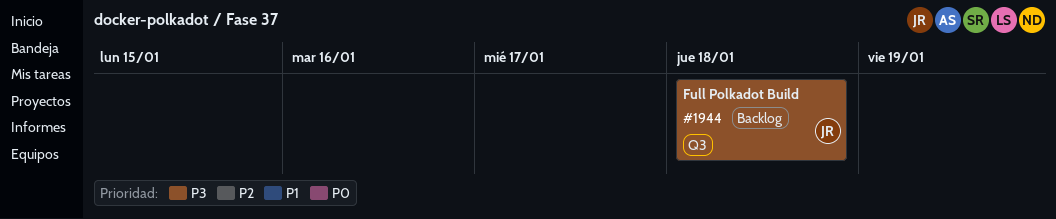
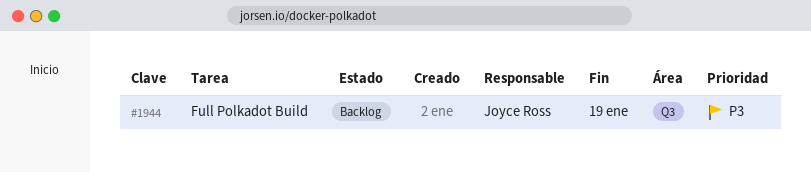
#1944, due: Jan 18 -> Jan 19

